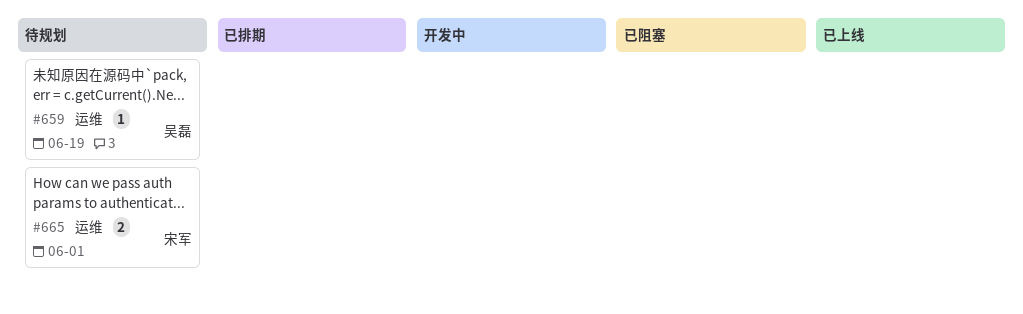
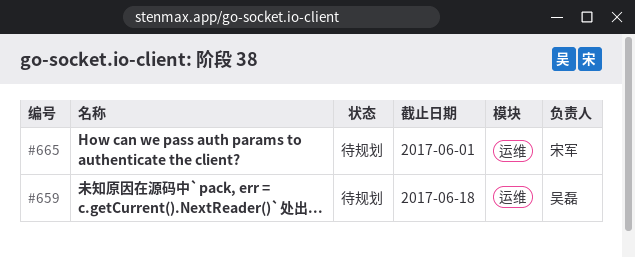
#659, due: Jun 19 -> Jun 18

